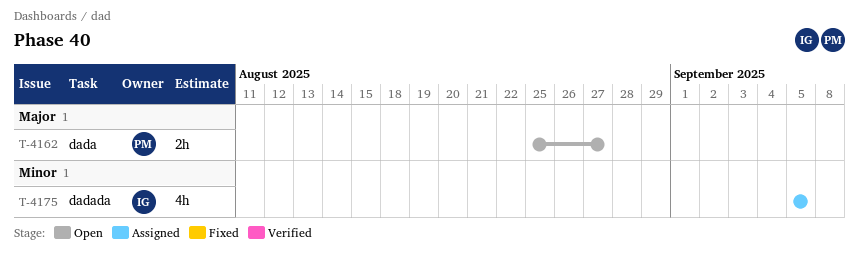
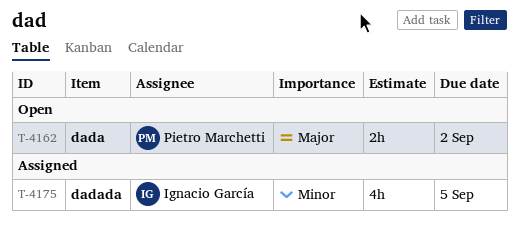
T-4162, due: Aug 27 -> Sep 2

